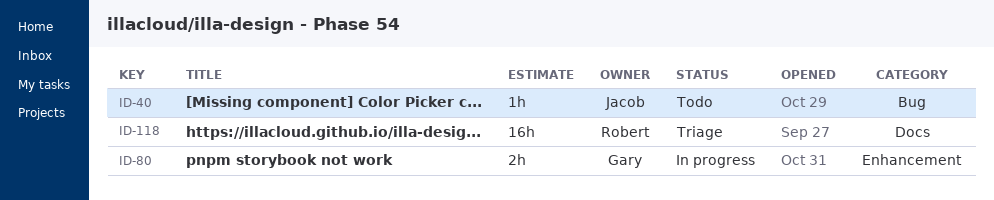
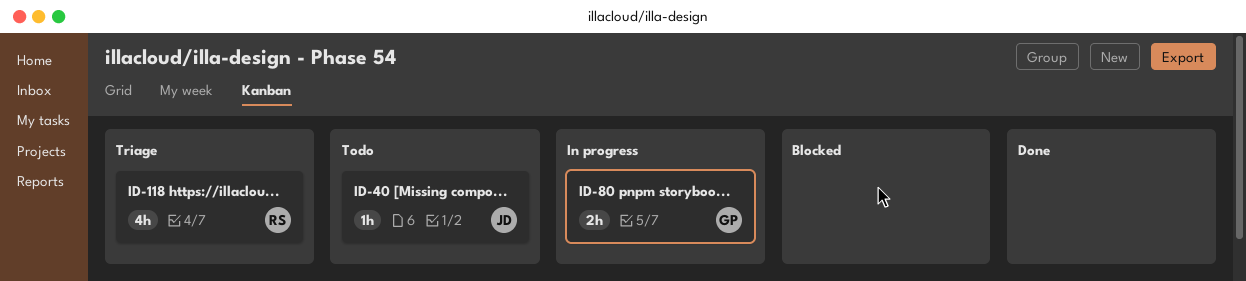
ID-118, estimate: 16h -> 4h

